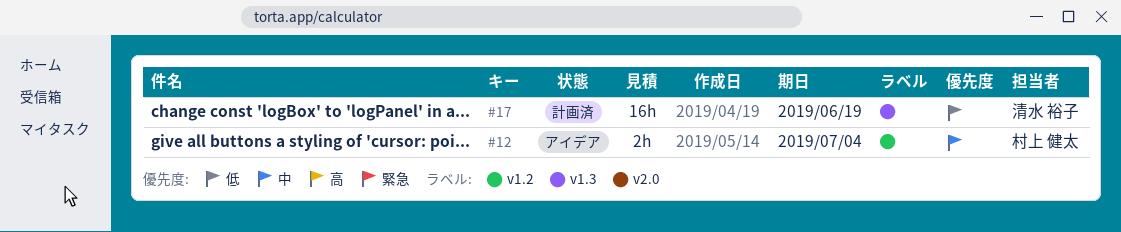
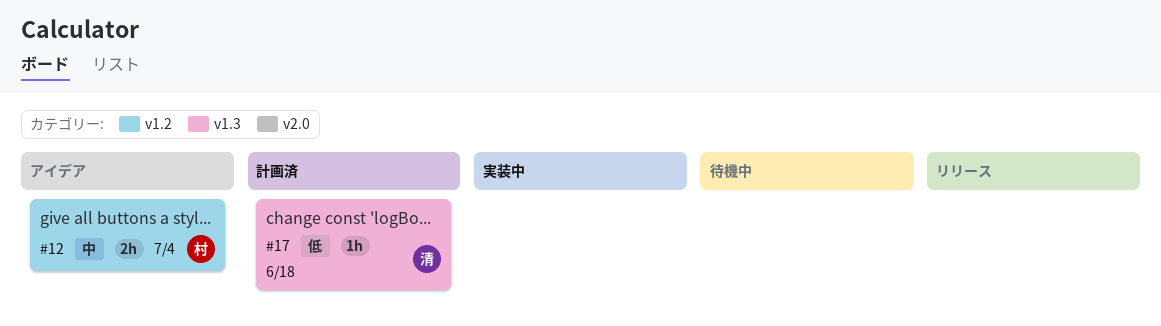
#17, estimate: 16h -> 1h
#17, due: Jun 19 -> Jun 18

